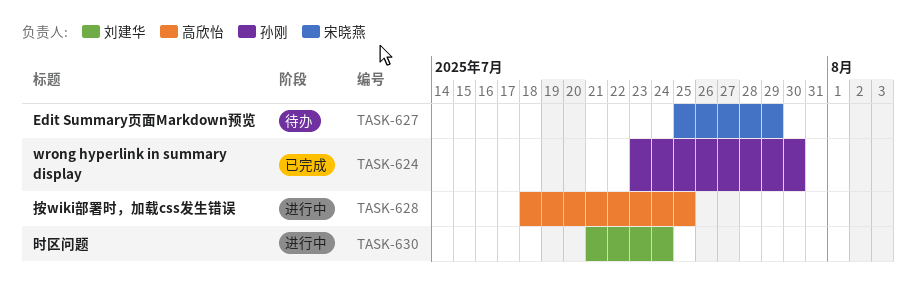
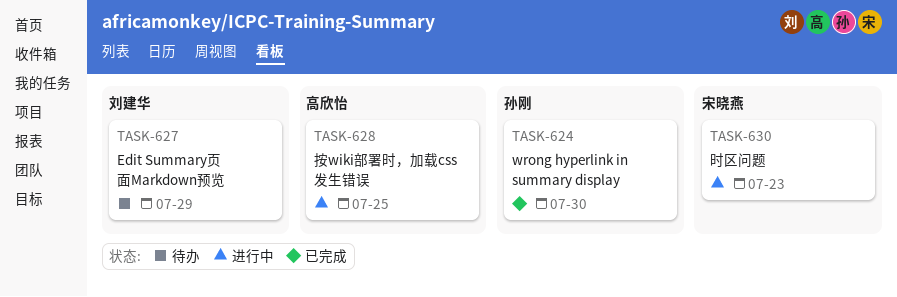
TASK-627, owner: 宋晓燕 -> 刘建华
TASK-630, owner: 刘建华 -> 宋晓燕
TASK-630, due: Jul 24 -> Jul 23

